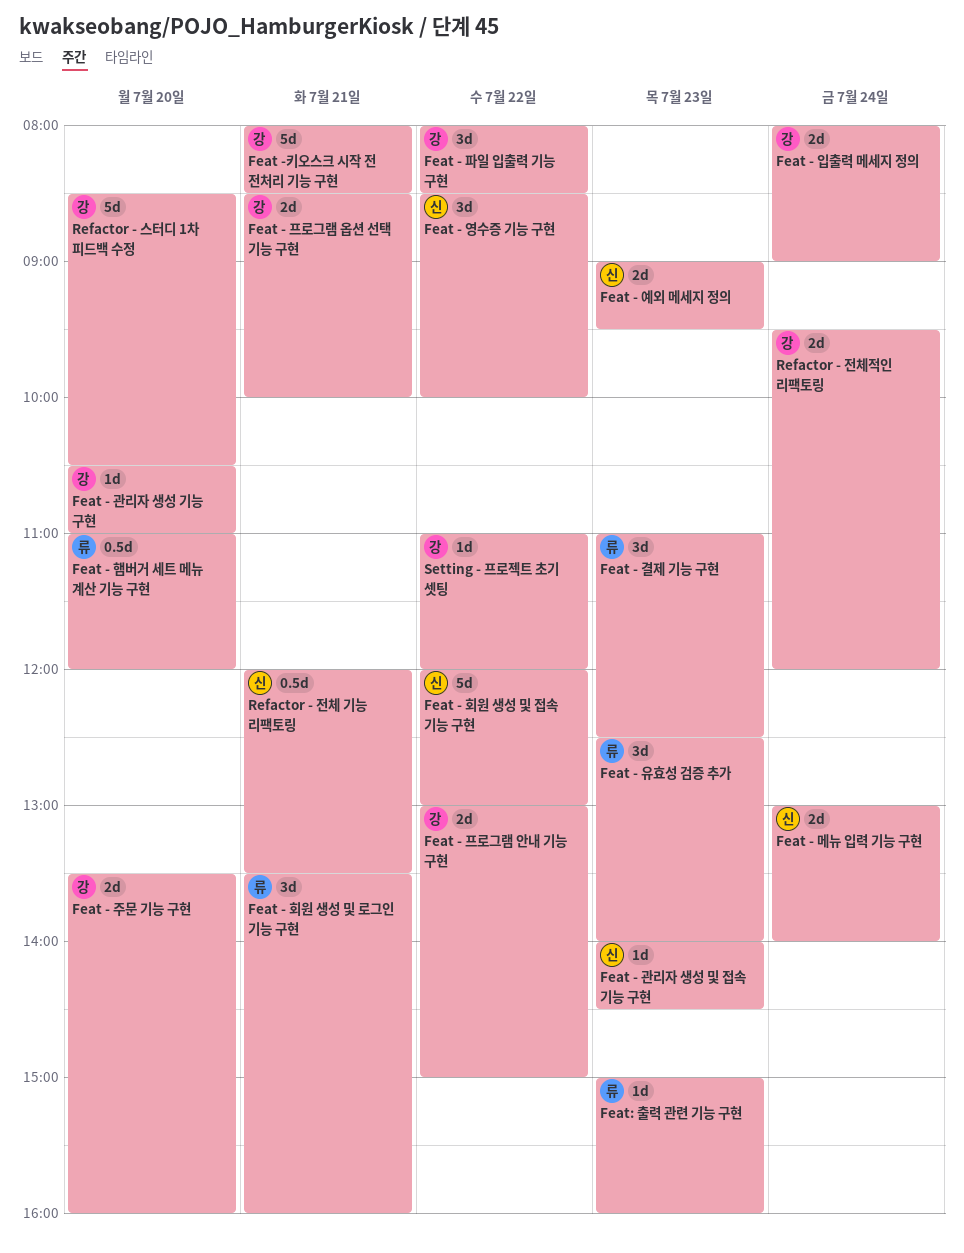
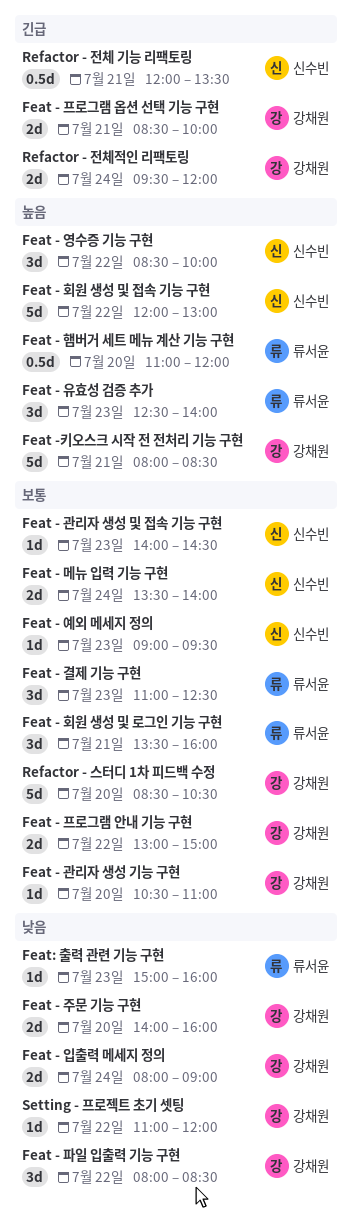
Feat - 메뉴 입력 기능 구현, begins: 13:00 -> 13:30
Feat - 예외 메세지 정의, estimate: 2d -> 1d
Feat - 주문 기능 구현, begins: 13:30 -> 14:00

